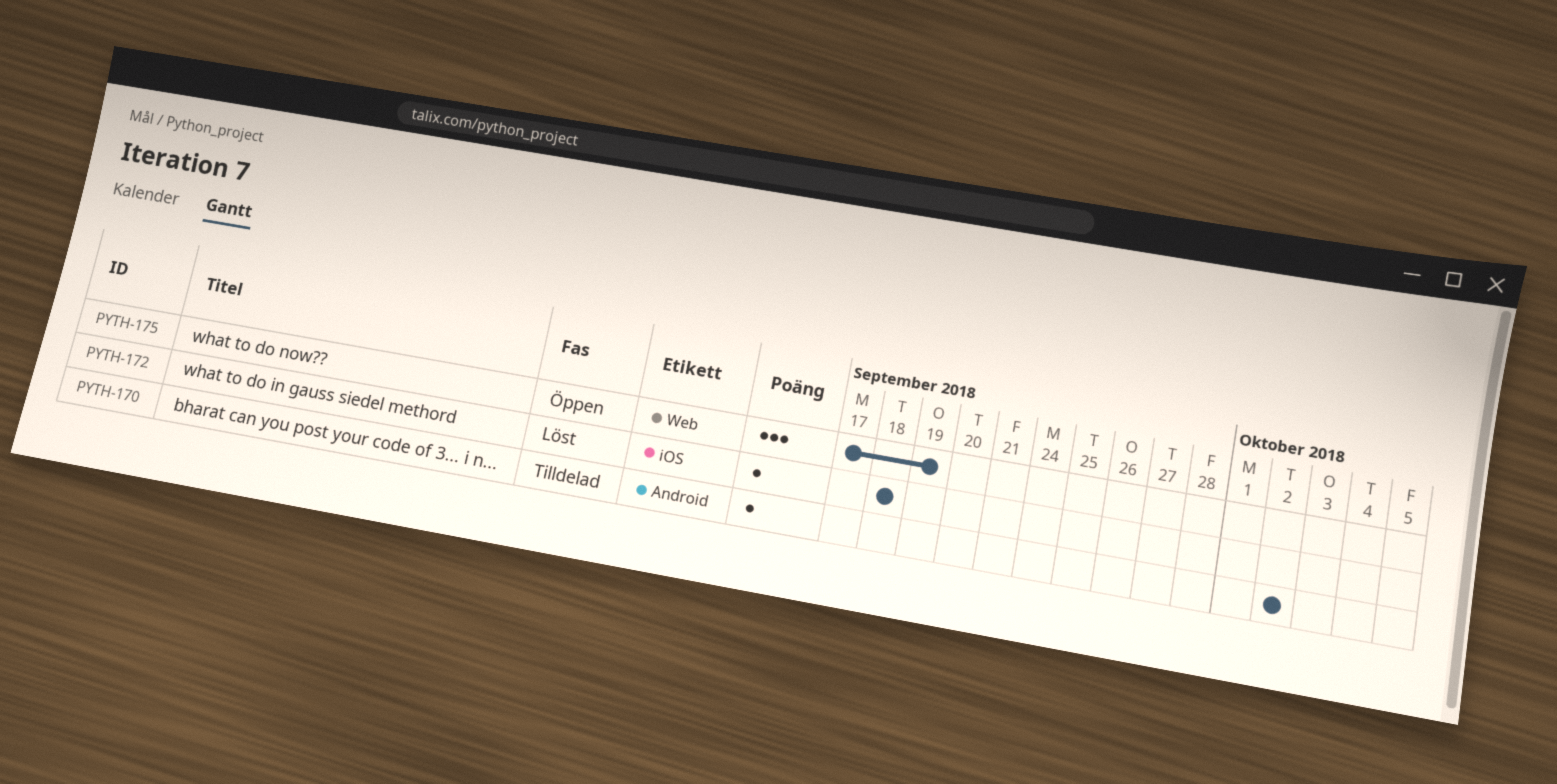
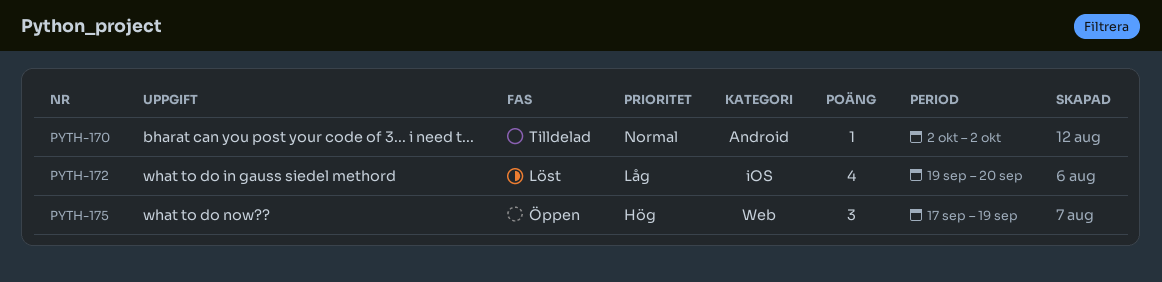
PYTH-172, estimate: 1 -> 4
PYTH-172, start: Sep 18 -> Sep 19
PYTH-172, due: Sep 18 -> Sep 20

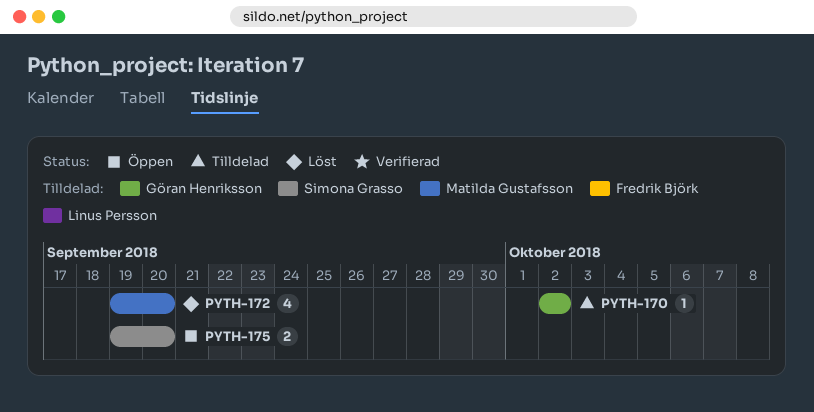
PYTH-175, estimate: 3 -> 2
PYTH-175, start: Sep 17 -> Sep 19
PYTH-175, due: Sep 19 -> Sep 20

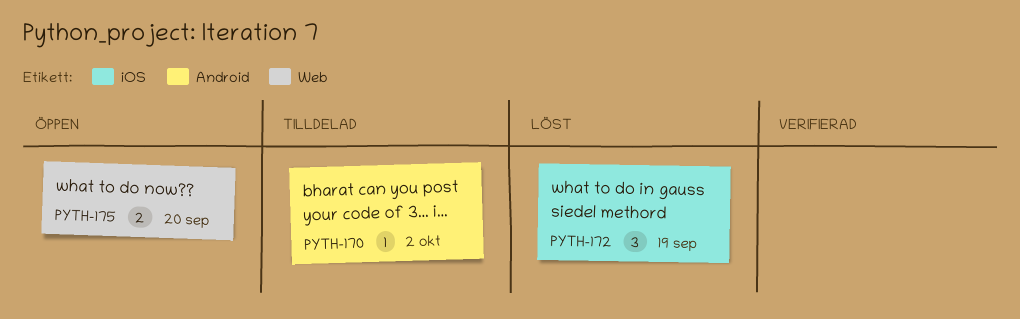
PYTH-172, estimate: 4 -> 3
PYTH-172, due: Sep 20 -> Sep 19

